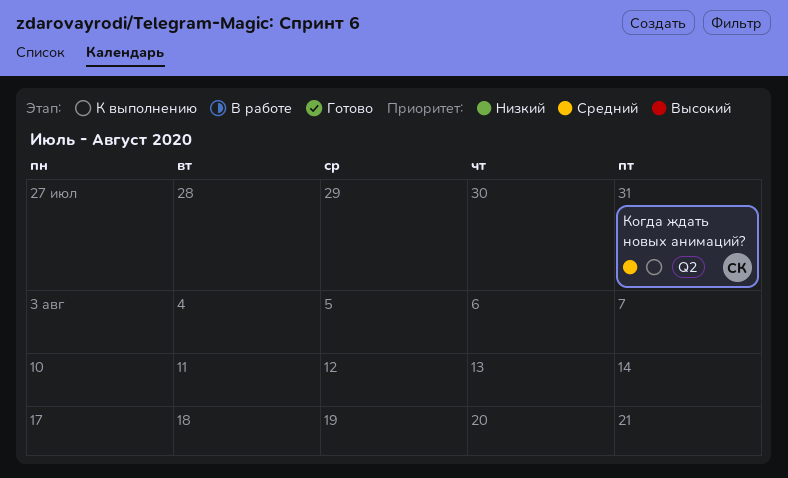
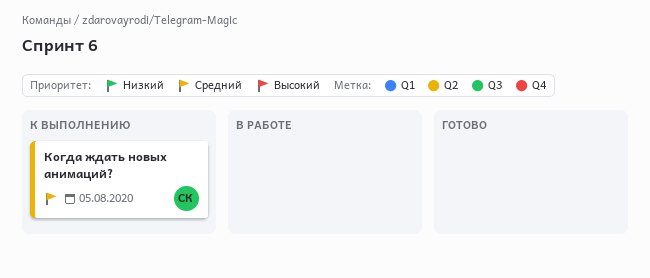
Когда ждать новых анимаций?, due: Jul 31 -> Aug 5

